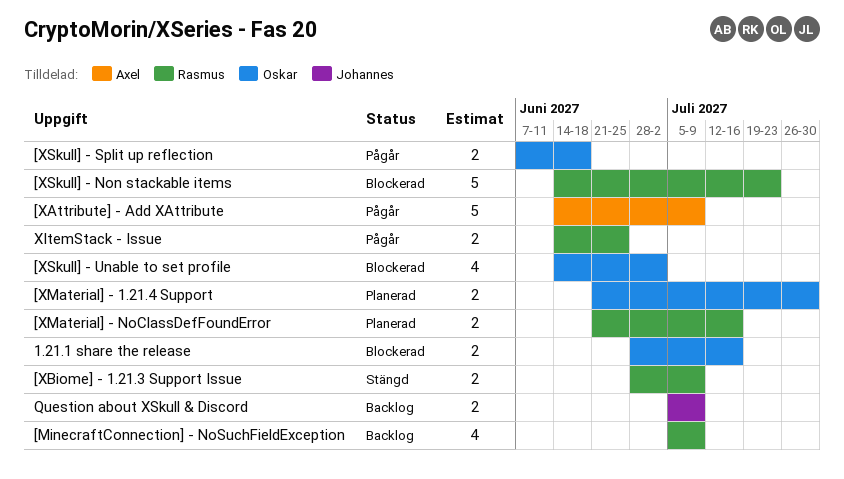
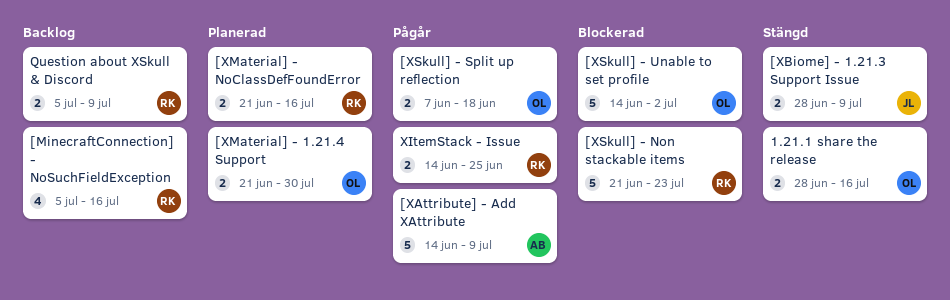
1.21.1 share the release, status: Blockerad -> Stängd
[MinecraftConnection] - NoSuchFieldException, due: Jul 9 -> Jul 16
[XBiome] - 1.21.3 Support Issue, owner: Rasmus -> Johannes
[XSkull] - Non stackable items, start: Jun 14 -> Jun 21
[XSkull] - Unable to set profile, estimate: 4 -> 5
Question about XSkull & Discord, owner: Johannes -> Rasmus

